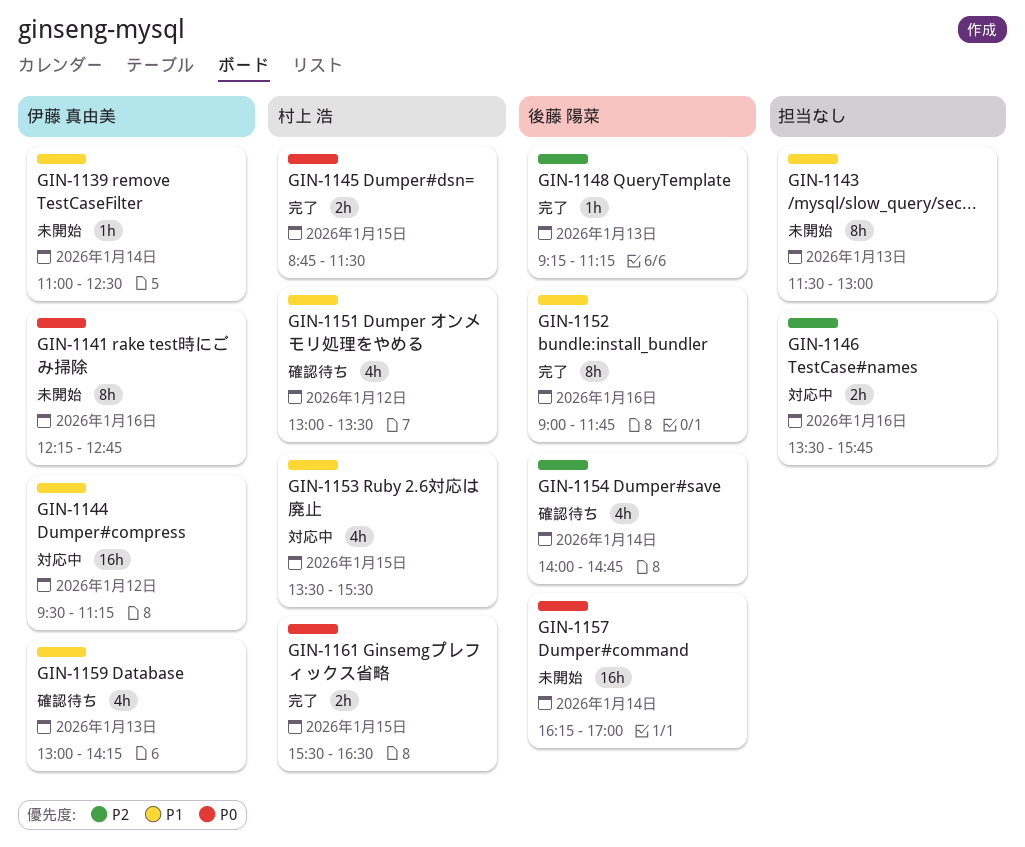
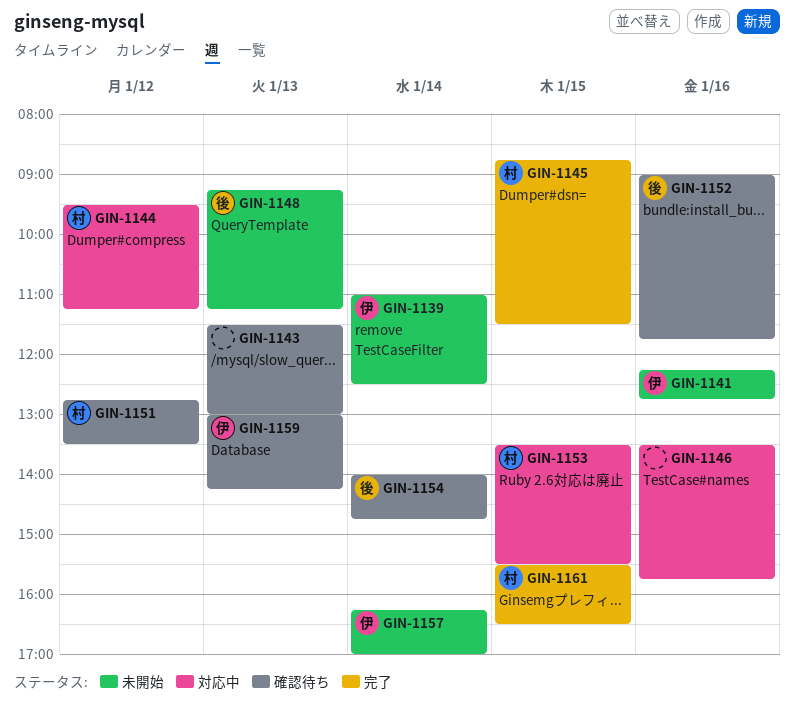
GIN-1143, status: 未開始 -> 確認待ち
GIN-1144, owner: 伊藤 真由美 -> 村上 浩
GIN-1148, status: 完了 -> 未開始
GIN-1151, begins: 13:00 -> 12:45
GIN-1152, status: 完了 -> 確認待ち
GIN-1157, owner: 後藤 陽菜 -> 伊藤 真由美

